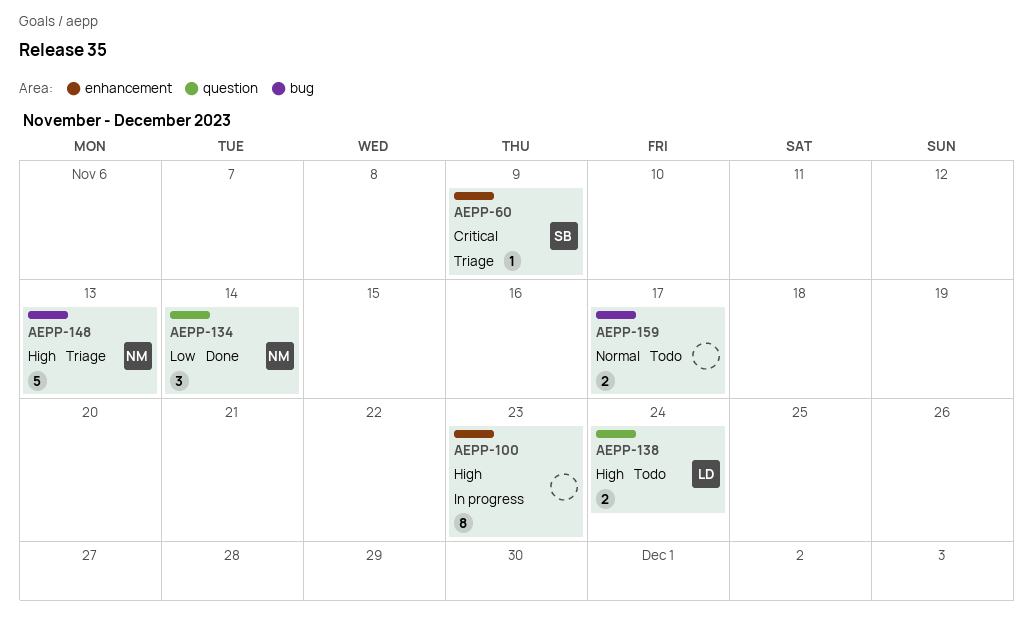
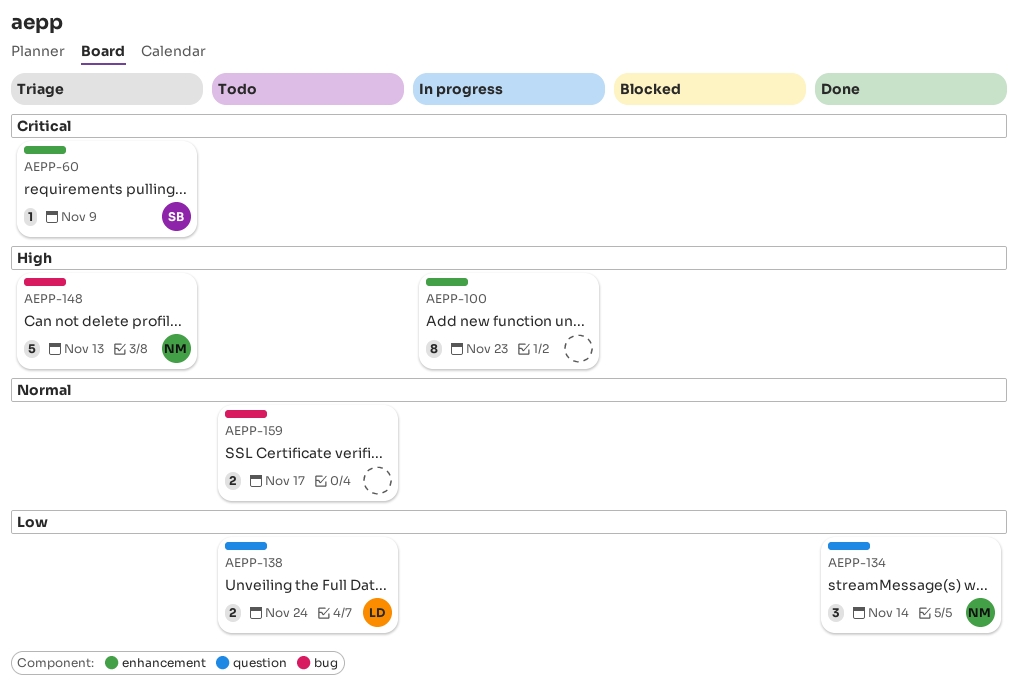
AEPP-138, priority: High -> Low

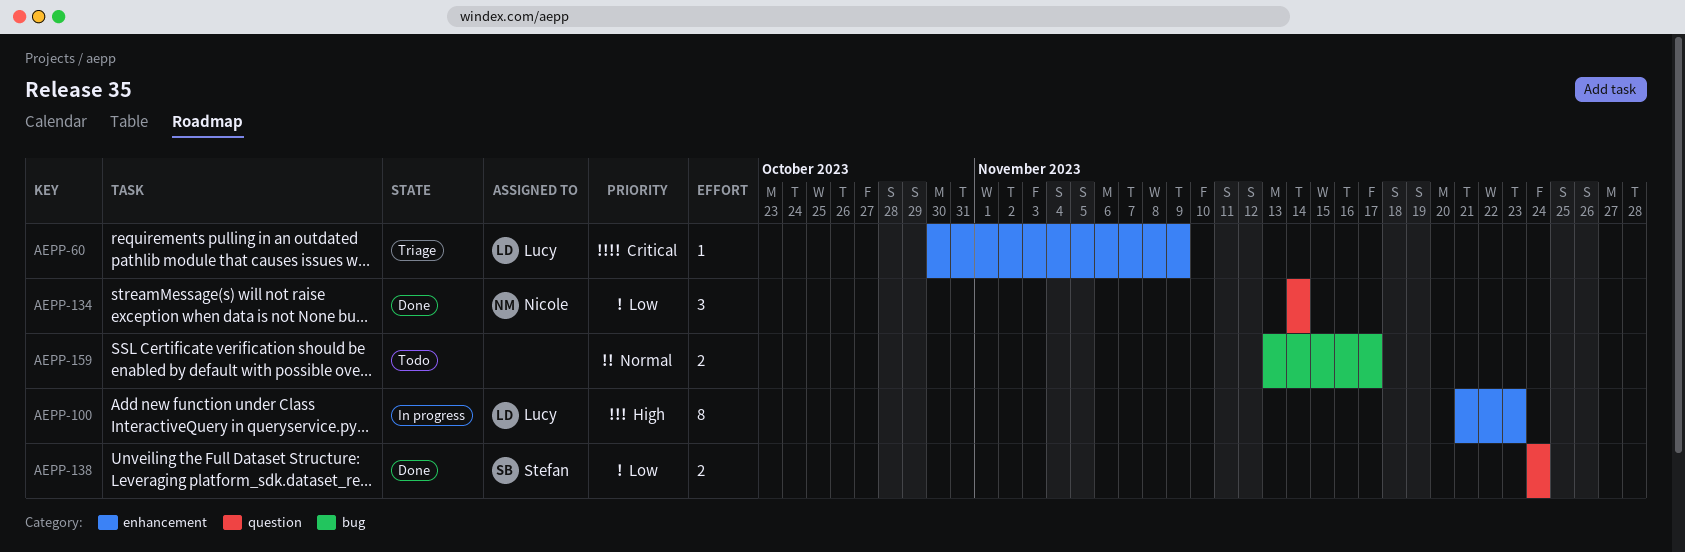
AEPP-60, owner: Stefan -> Lucy
AEPP-100, owner: none -> Lucy
AEPP-138, status: Todo -> Done
AEPP-138, owner: Lucy -> Stefan
AEPP-148: present -> none

